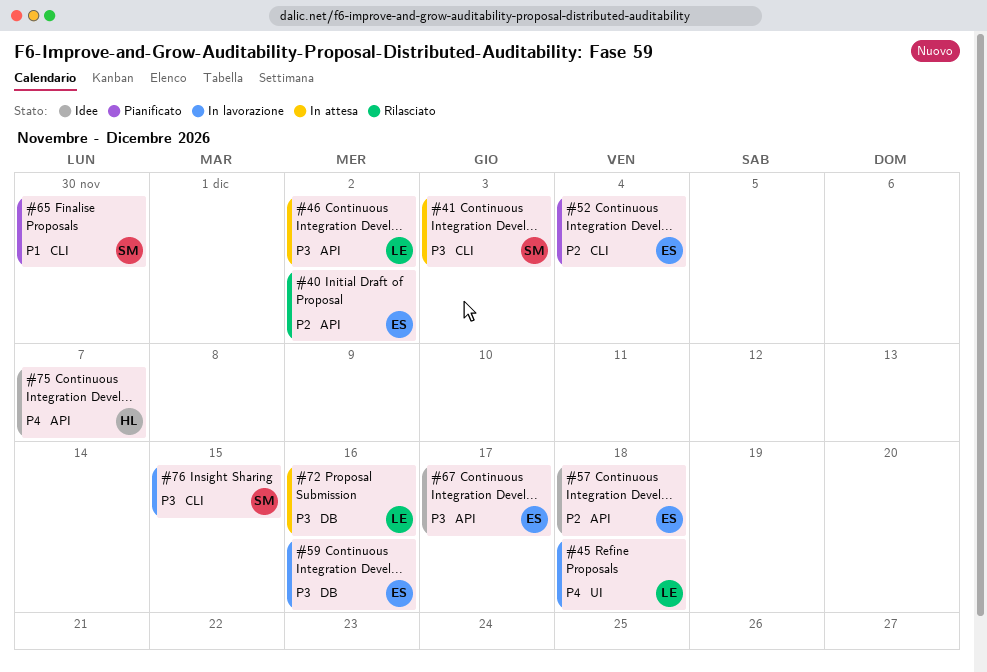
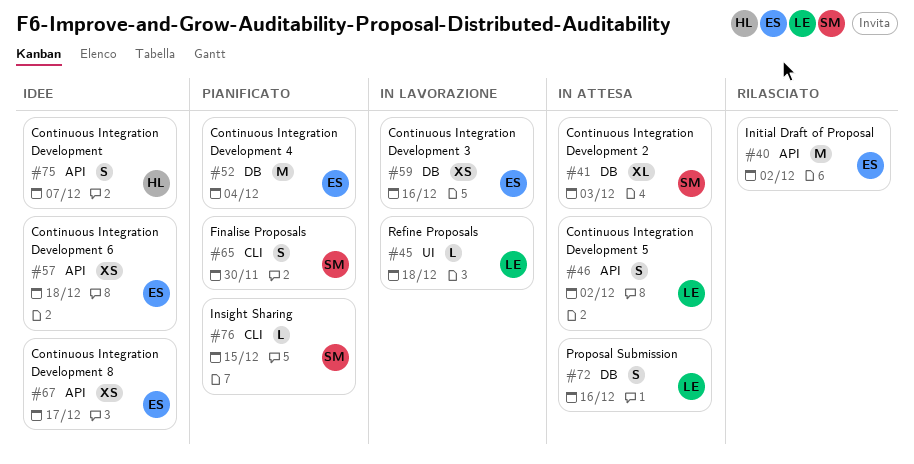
#41, label: CLI -> DB
#52, label: CLI -> DB
#76, status: In lavorazione -> Pianificato

